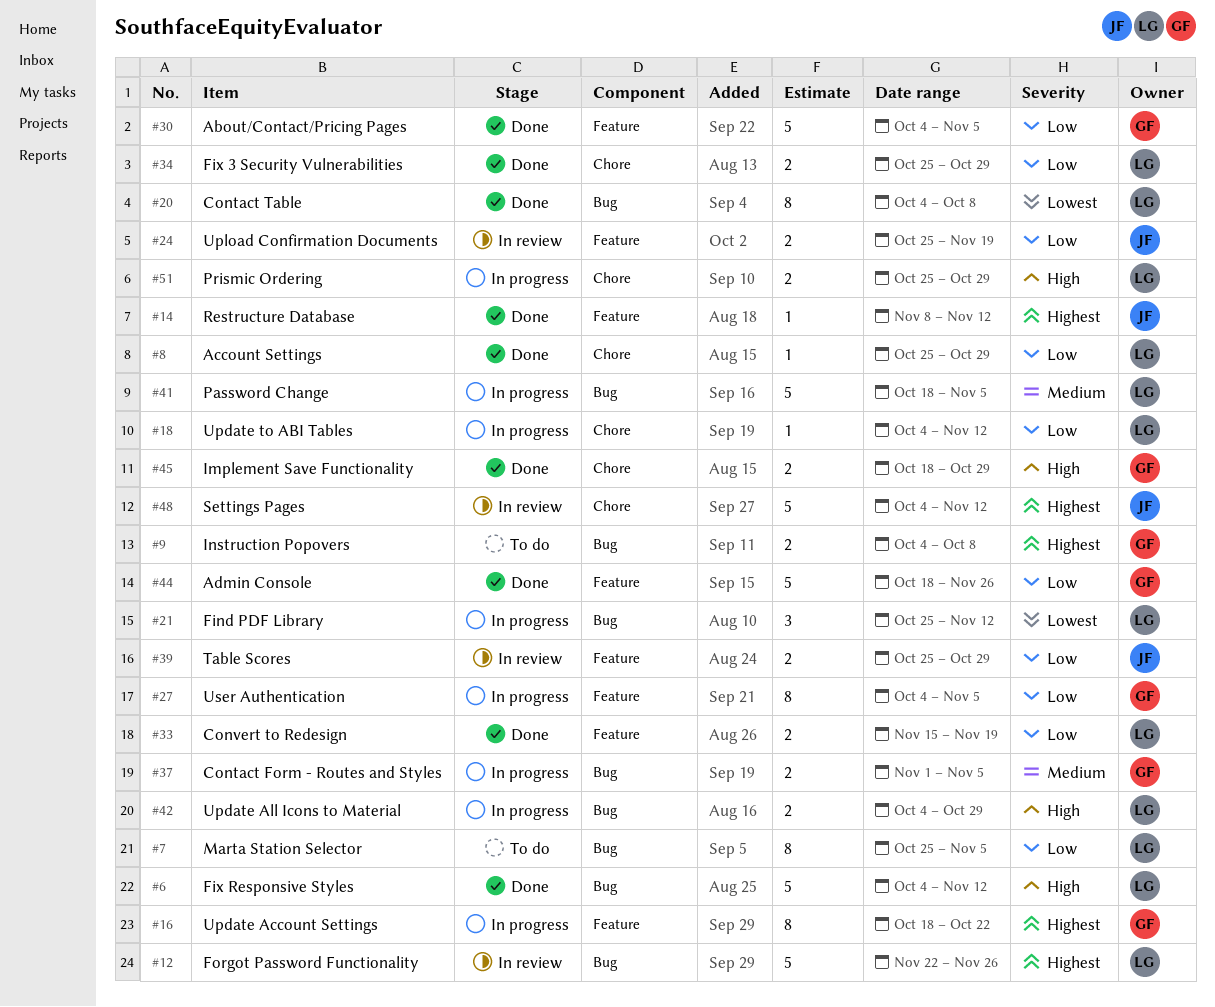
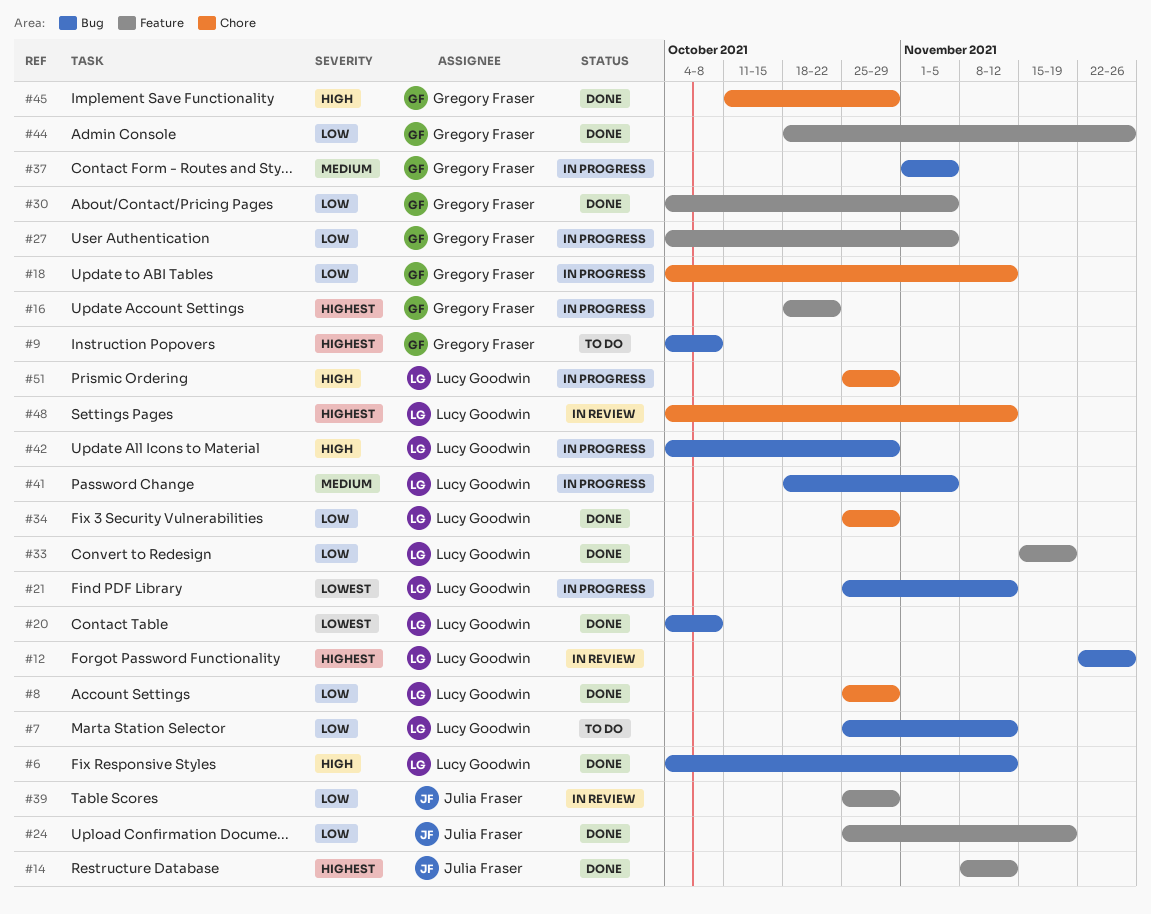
#7, due: Nov 5 -> Nov 12
#18, owner: Lucy Goodwin -> Gregory Fraser
#24, status: In review -> Done
#45, start: Oct 18 -> Oct 11
#48, owner: Julia Fraser -> Lucy Goodwin

